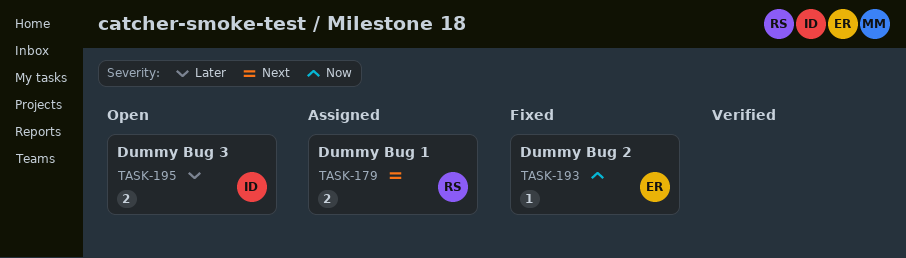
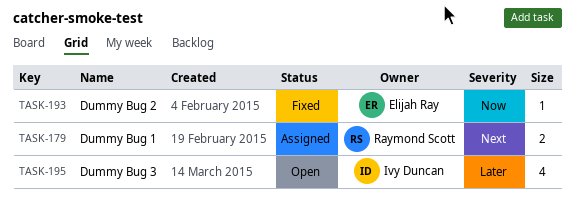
TASK-195, estimate: 2 -> 4

